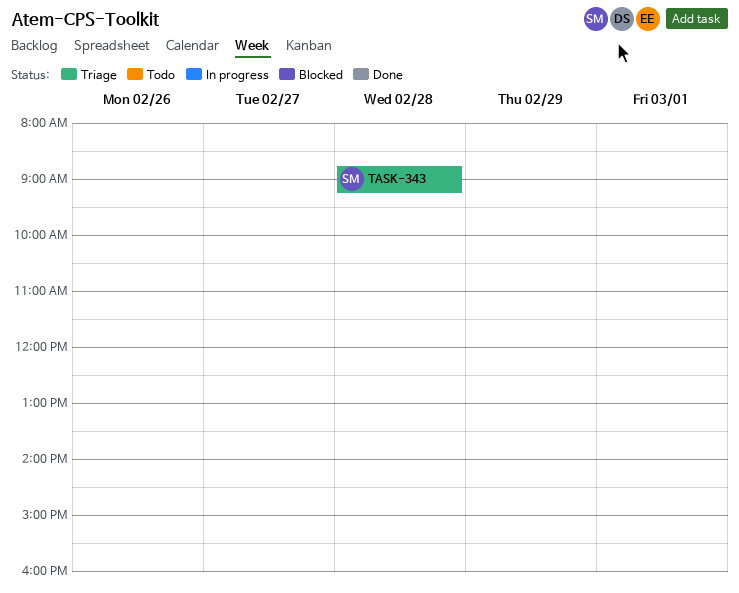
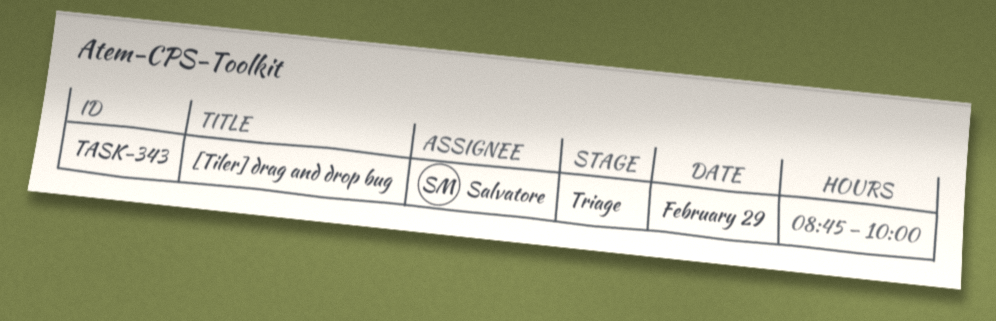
TASK-343, day: Feb 28 -> Feb 29
TASK-343, ends: 09:15 -> 10:00

